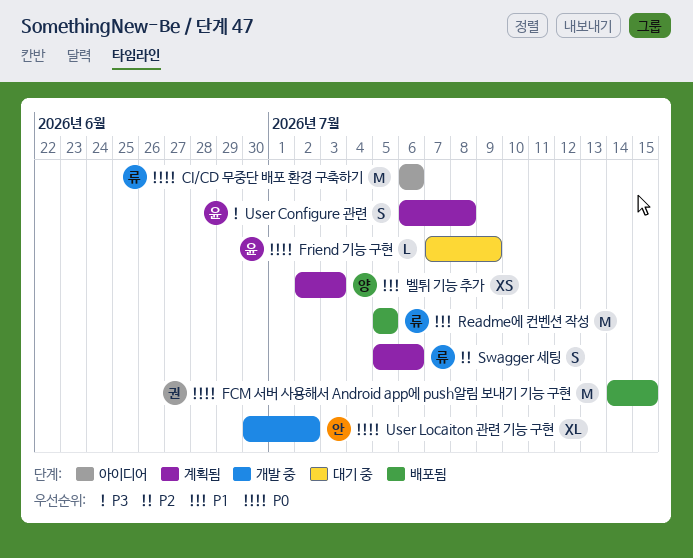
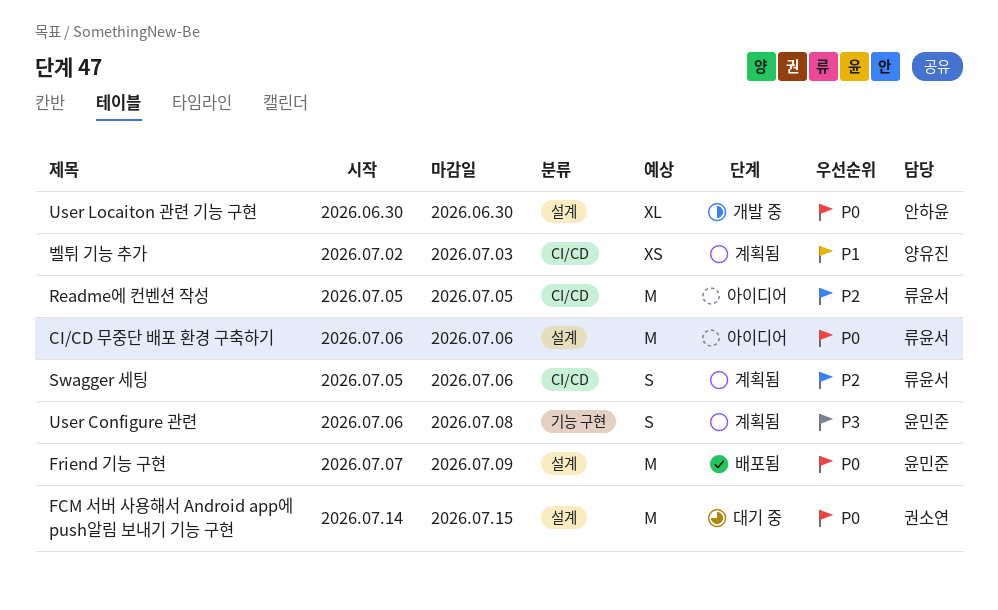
FCM 서버 사용해서 Android app에 push알림 보내기 기능 구현, status: 배포됨 -> 대기 중
Friend 기능 구현, status: 대기 중 -> 배포됨
Friend 기능 구현, estimate: L -> M
Readme에 컨벤션 작성, status: 배포됨 -> 아이디어
Readme에 컨벤션 작성, priority: P1 -> P2
User Locaiton 관련 기능 구현, due: Jul 2 -> Jun 30

